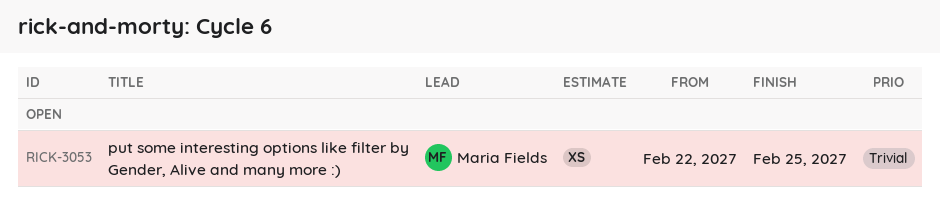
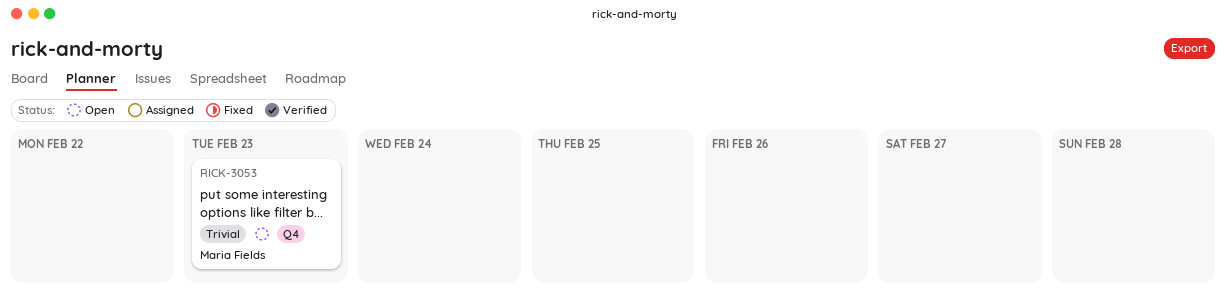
RICK-3053, due: Feb 25 -> Feb 23

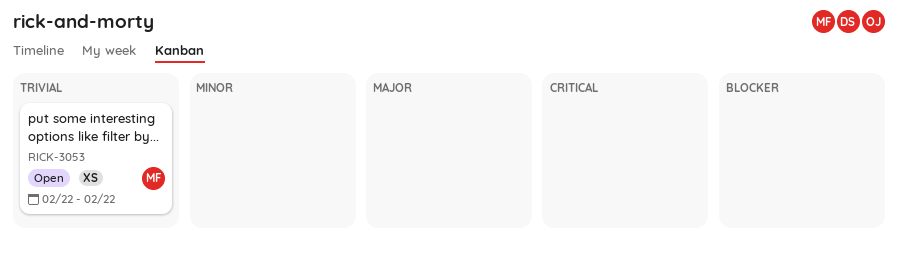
RICK-3053, due: Feb 23 -> Feb 22

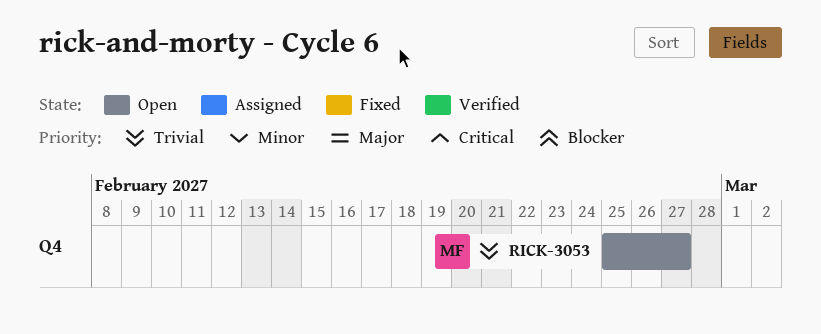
RICK-3053, start: Feb 22 -> Feb 25
RICK-3053, due: Feb 22 -> Feb 27

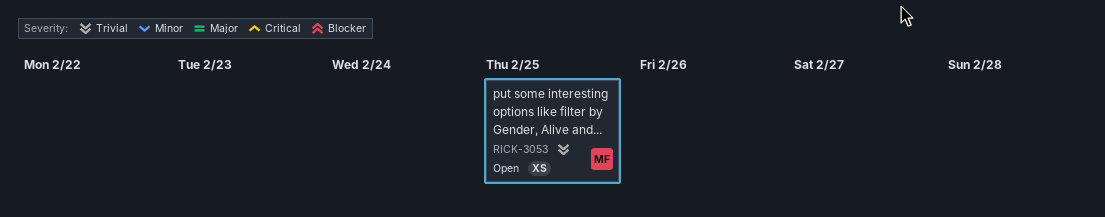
RICK-3053, due: Feb 27 -> Feb 25

